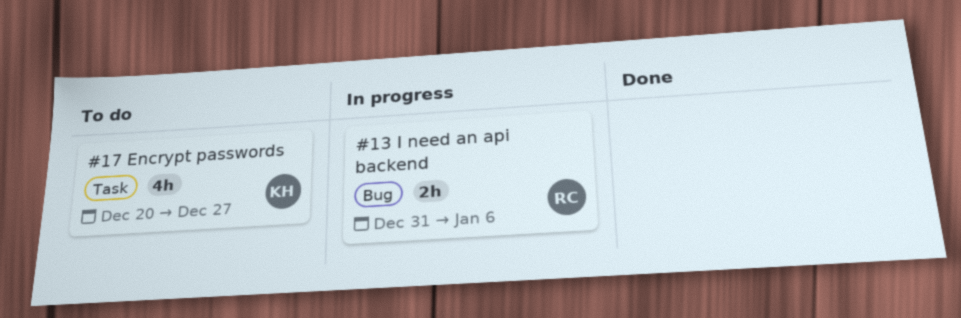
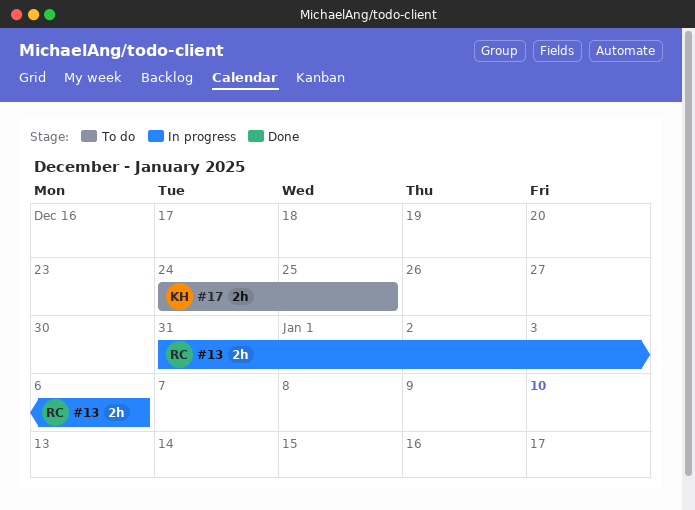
#17, estimate: 4h -> 2h
#17, start: Dec 20 -> Dec 24
#17, due: Dec 27 -> Dec 25

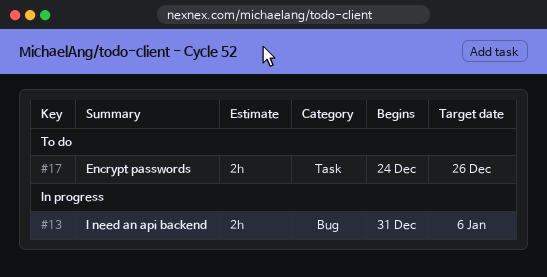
#17, due: Dec 25 -> Dec 26

